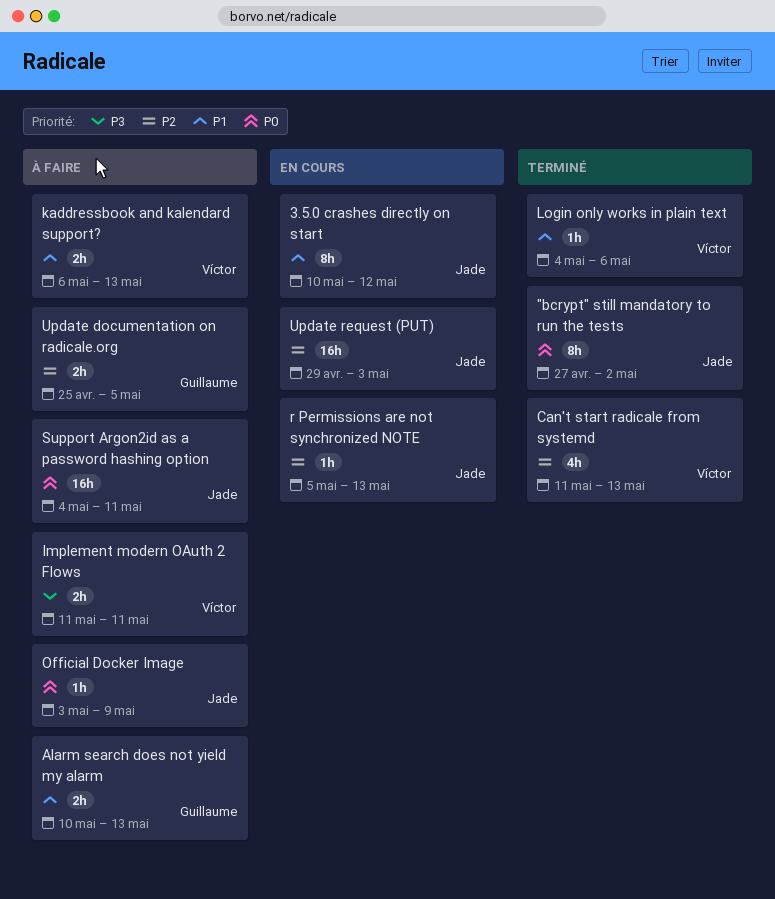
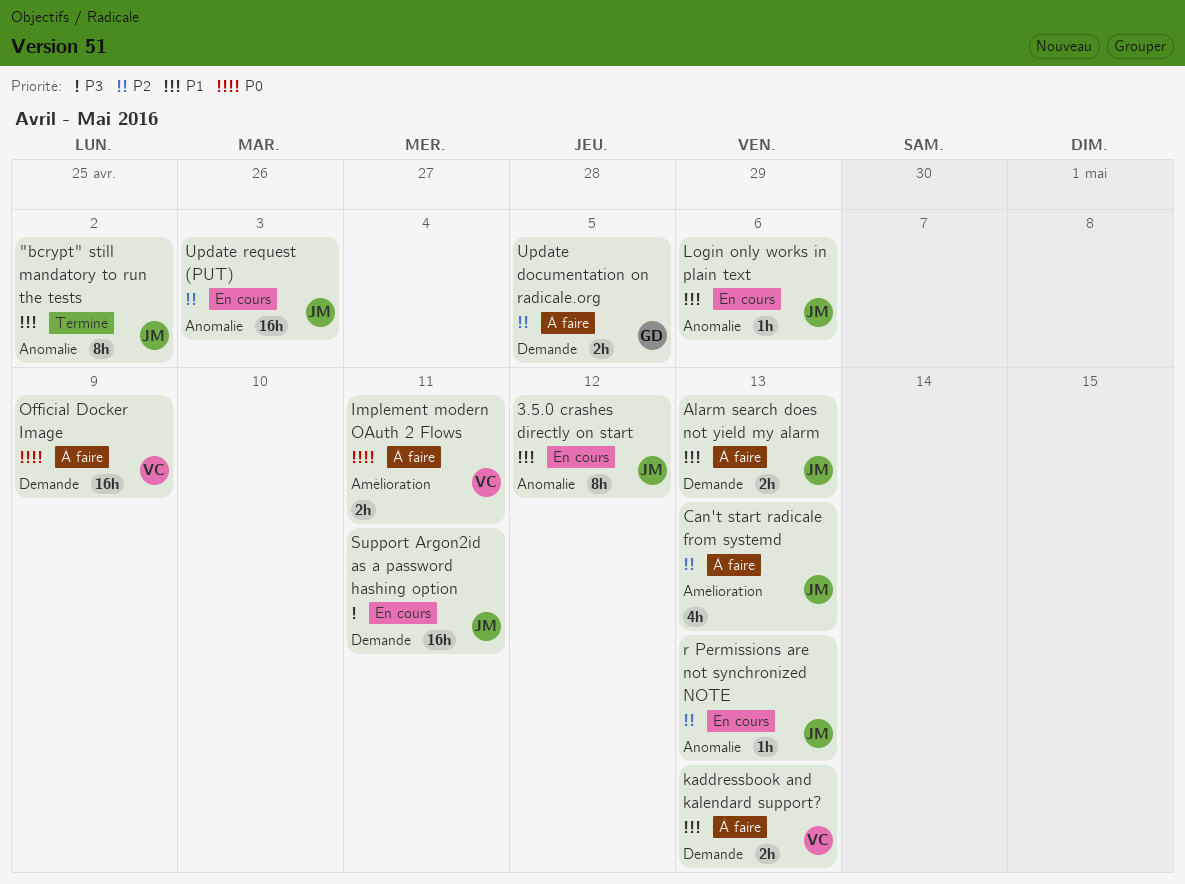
"bcrypt" still mandatory to run the tests, priority: P0 -> P1
Alarm search does not yield my alarm, owner: Guillaume -> Jade
Can't start radicale from systemd, status: Terminé -> À faire
Can't start radicale from systemd, owner: Víctor -> Jade
Implement modern OAuth 2 Flows, priority: P3 -> P0
Login only works in plain text, status: Terminé -> En cours
Login only works in plain text, owner: Víctor -> Jade
Official Docker Image, owner: Jade -> Víctor
Official Docker Image, estimate: 1h -> 16h
Support Argon2id as a password hashing option, status: À faire -> En cours
Support Argon2id as a password hashing option, priority: P0 -> P3

